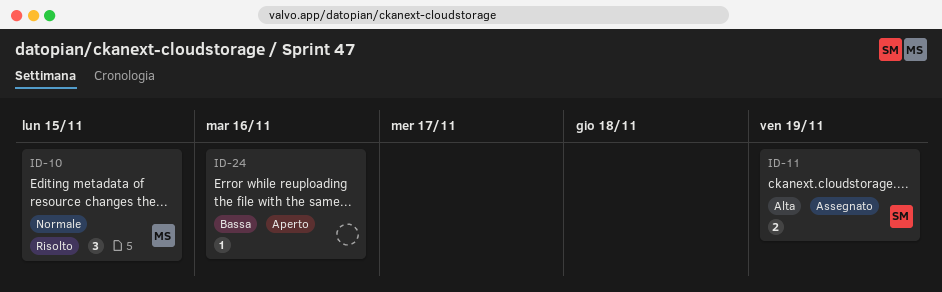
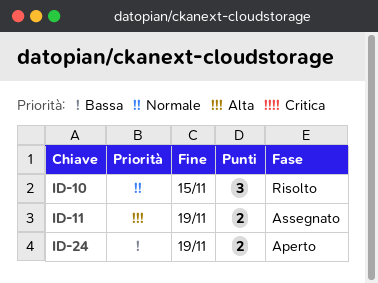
ID-24, estimate: 1 -> 2
ID-24, due: Nov 16 -> Nov 19

